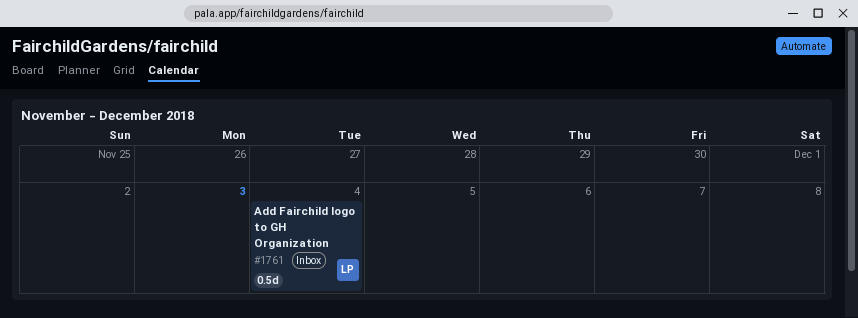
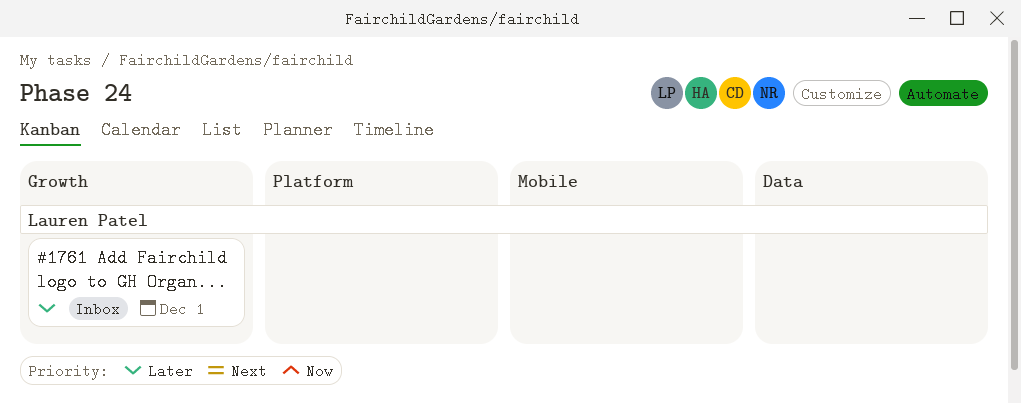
#1761, due: Dec 4 -> Dec 1

